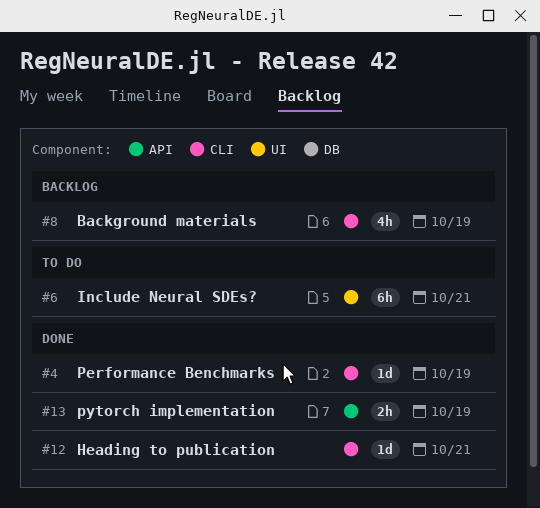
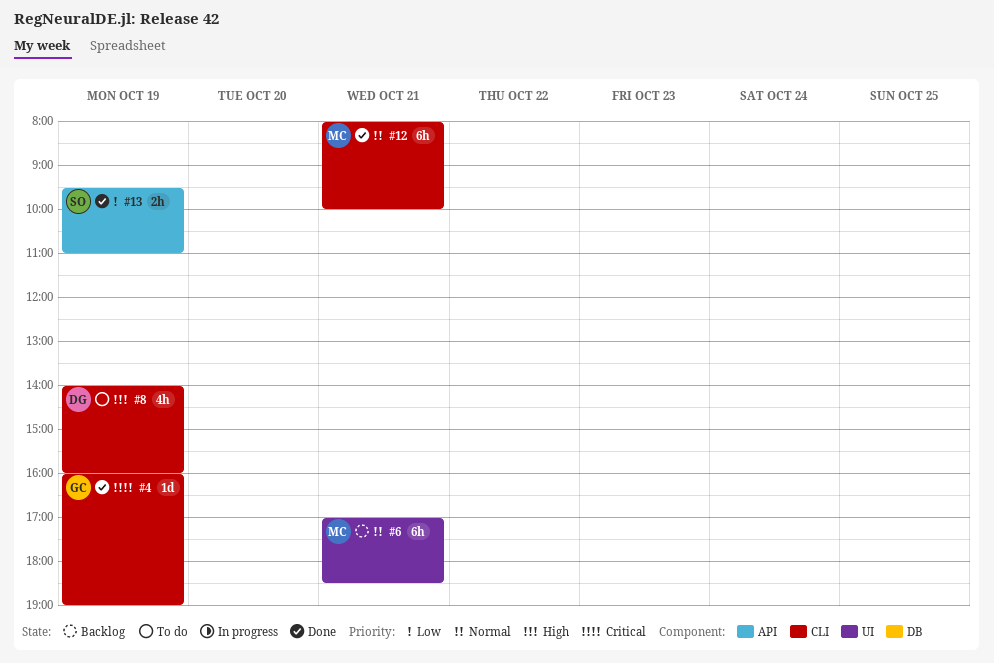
#6, status: To do -> Backlog
#8, status: Backlog -> To do
#12, estimate: 1d -> 6h

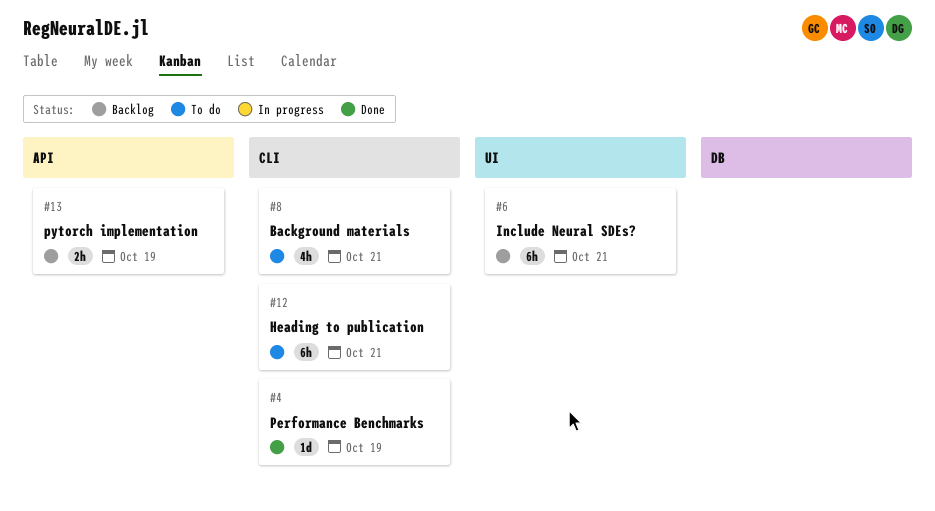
#8, day: Oct 19 -> Oct 21
#12, status: Done -> To do
#13, status: Done -> Backlog

